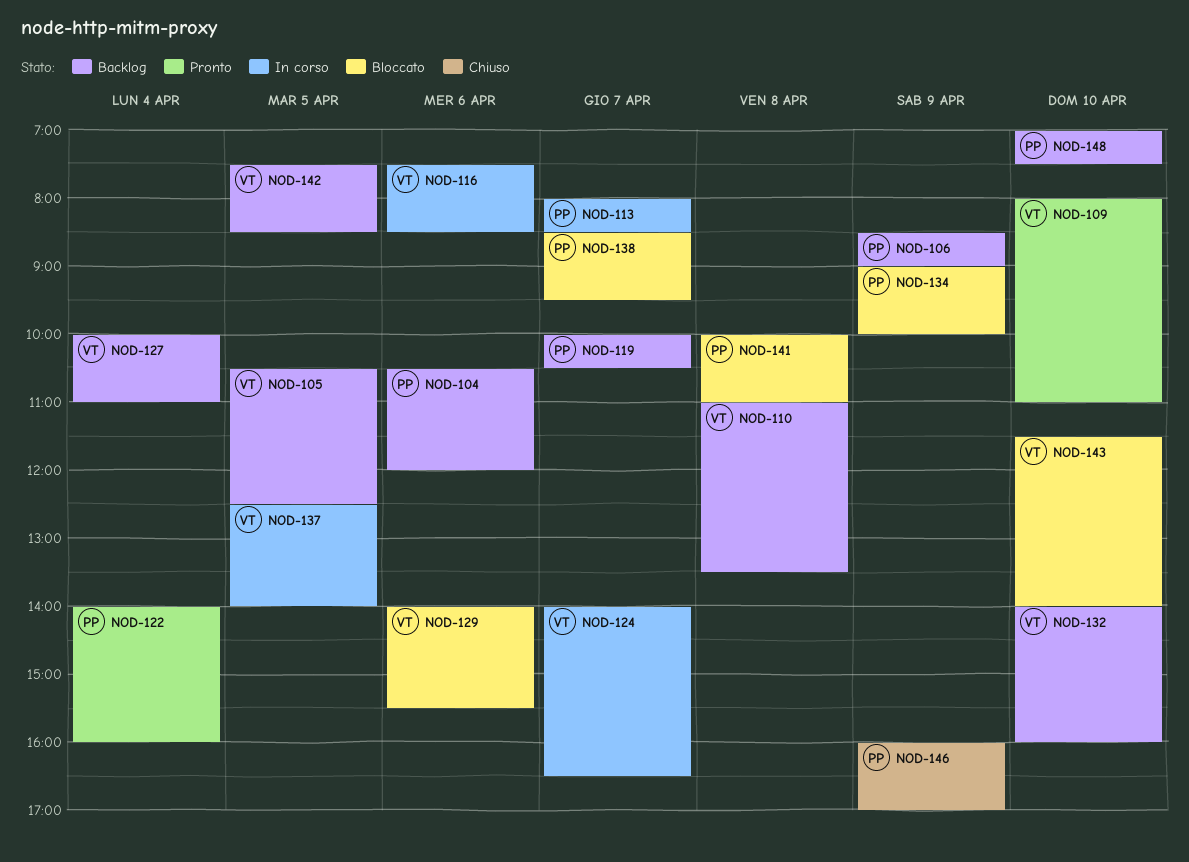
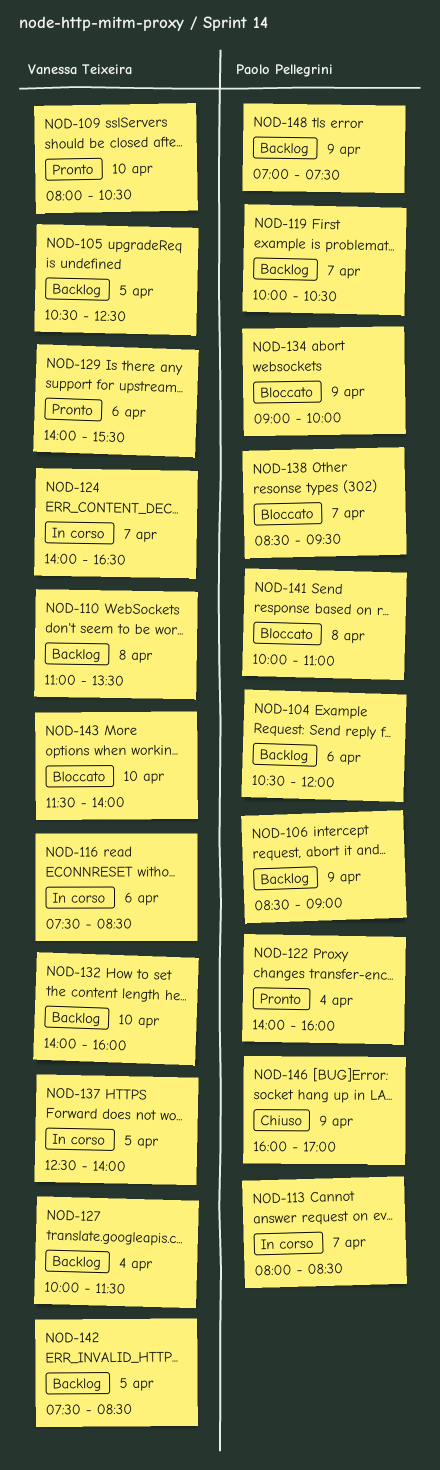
NOD-109, ends: 11:00 -> 10:30
NOD-127, ends: 11:00 -> 11:30
NOD-129, status: Bloccato -> Pronto
NOD-148, day: Apr 10 -> Apr 9

